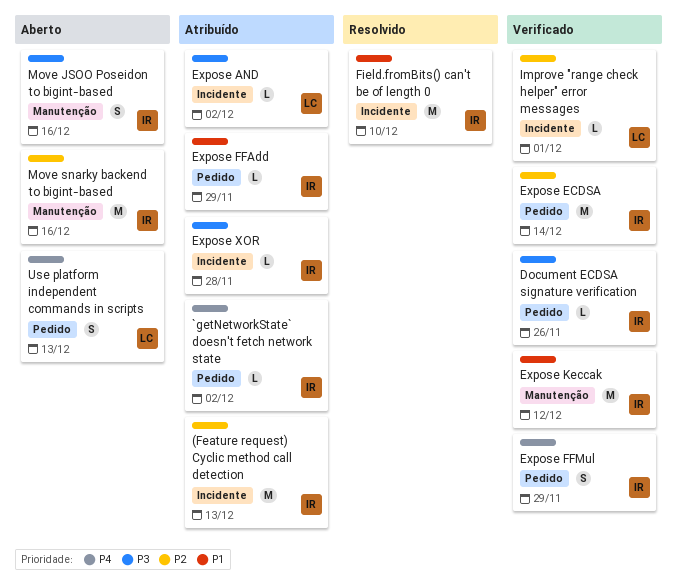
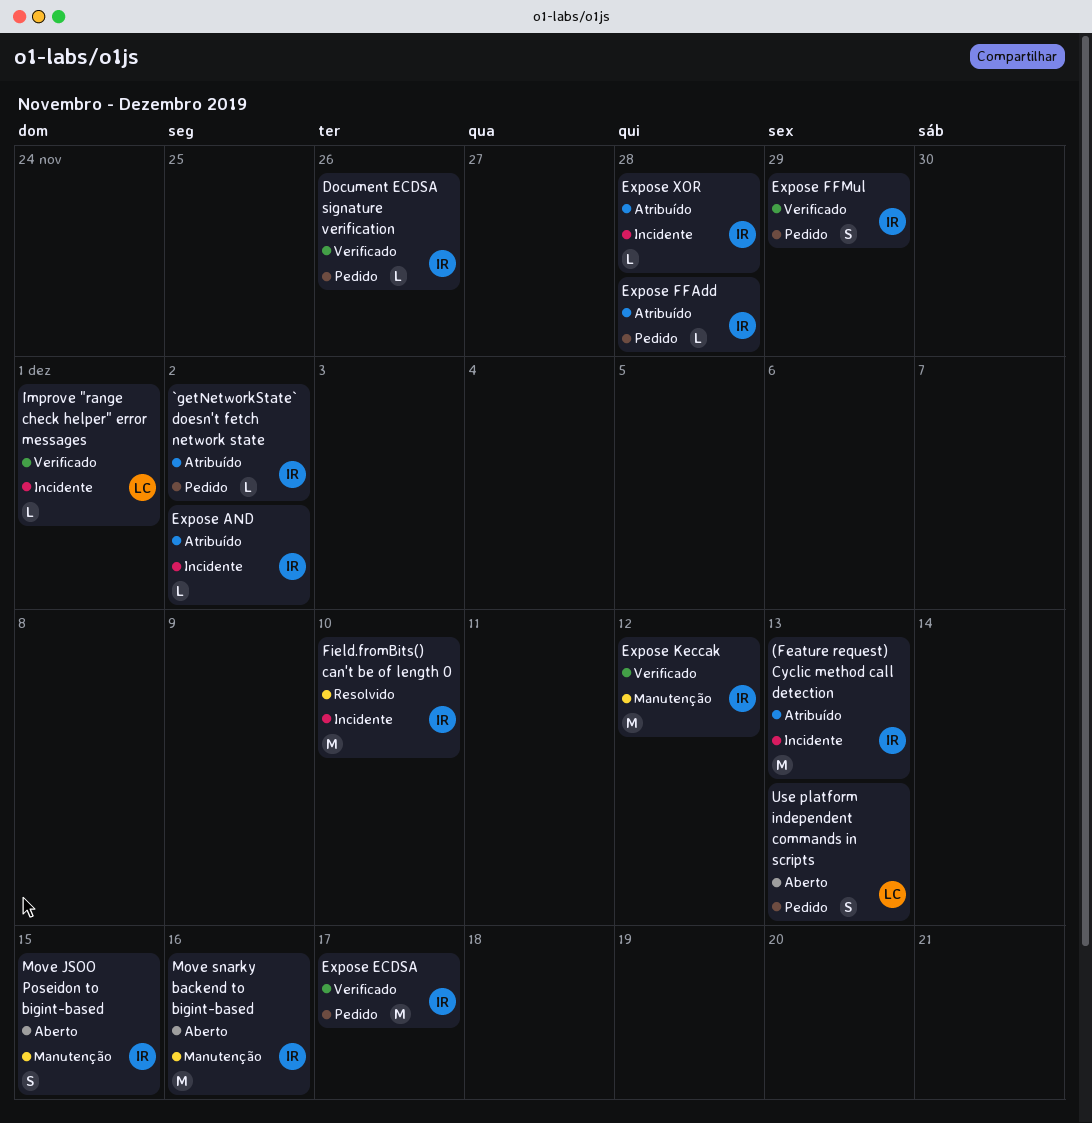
Expose AND, owner: LC -> IR
Expose ECDSA, due: Dec 14 -> Dec 17
Expose FFAdd, due: Nov 29 -> Nov 28
Move JSOO Poseidon to bigint-based, due: Dec 16 -> Dec 15

